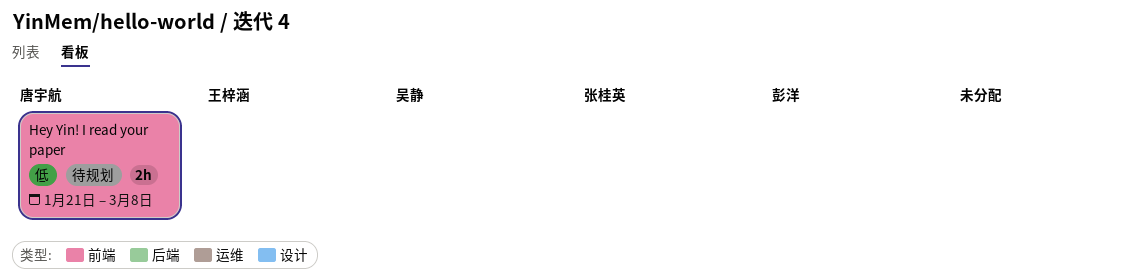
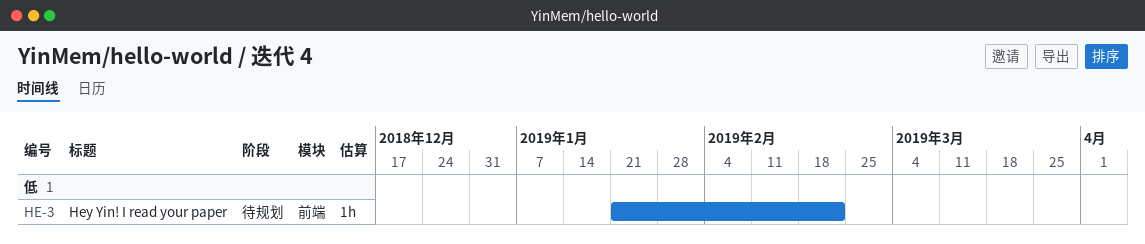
Hey Yin! I read your paper, estimate: 2h -> 1h
Hey Yin! I read your paper, due: Mar 8 -> Feb 22

